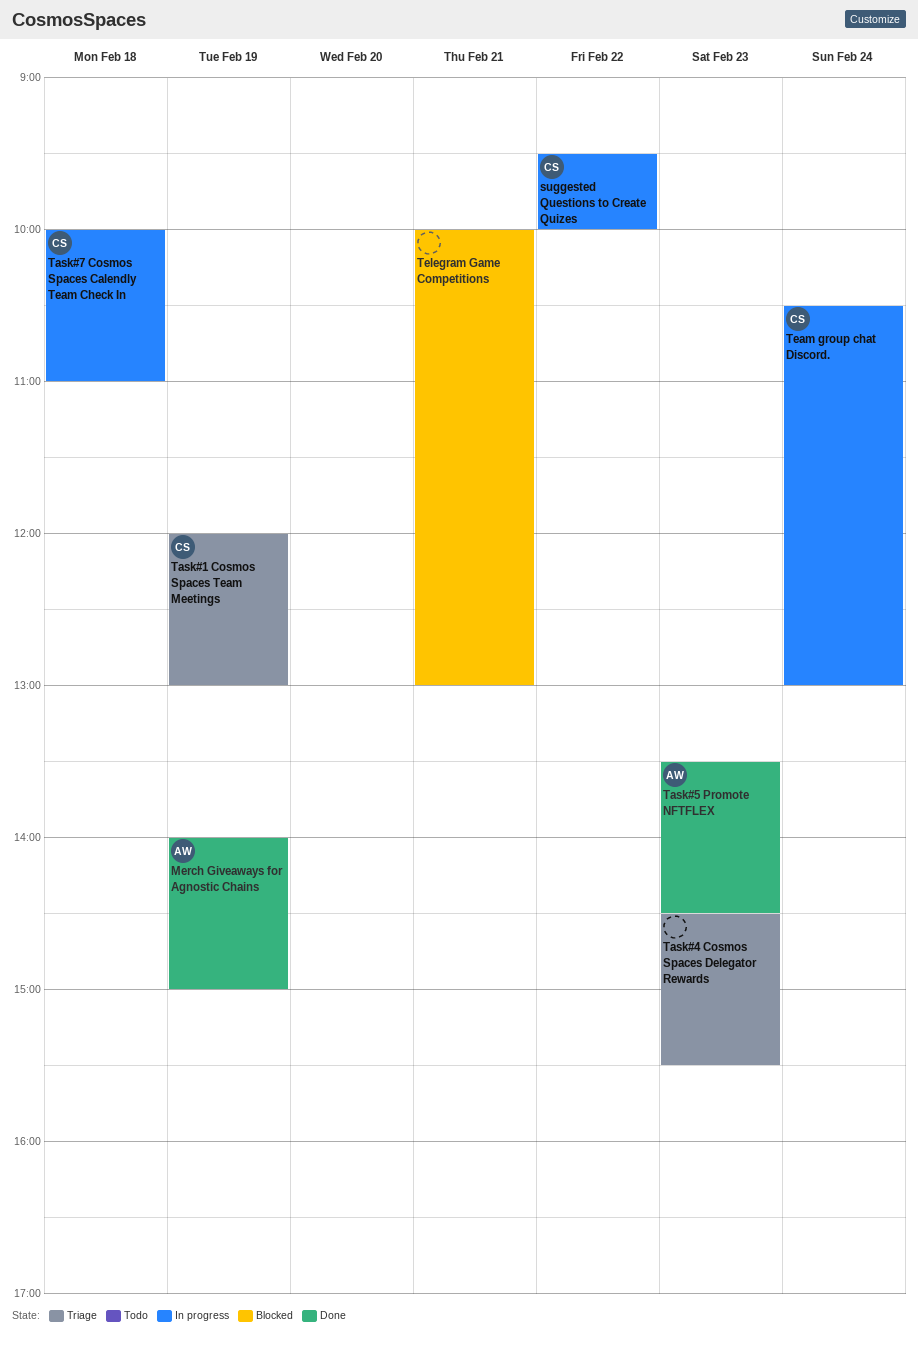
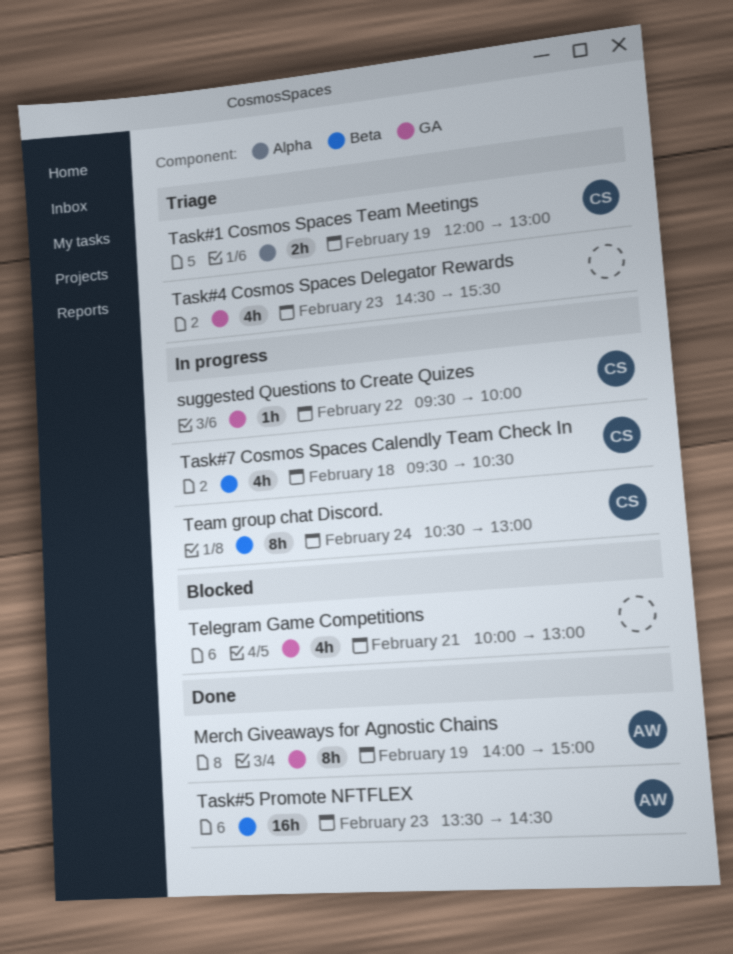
Task#7 Cosmos Spaces Calendly Team Check In, begins: 10:00 -> 09:30
Task#7 Cosmos Spaces Calendly Team Check In, ends: 11:00 -> 10:30

